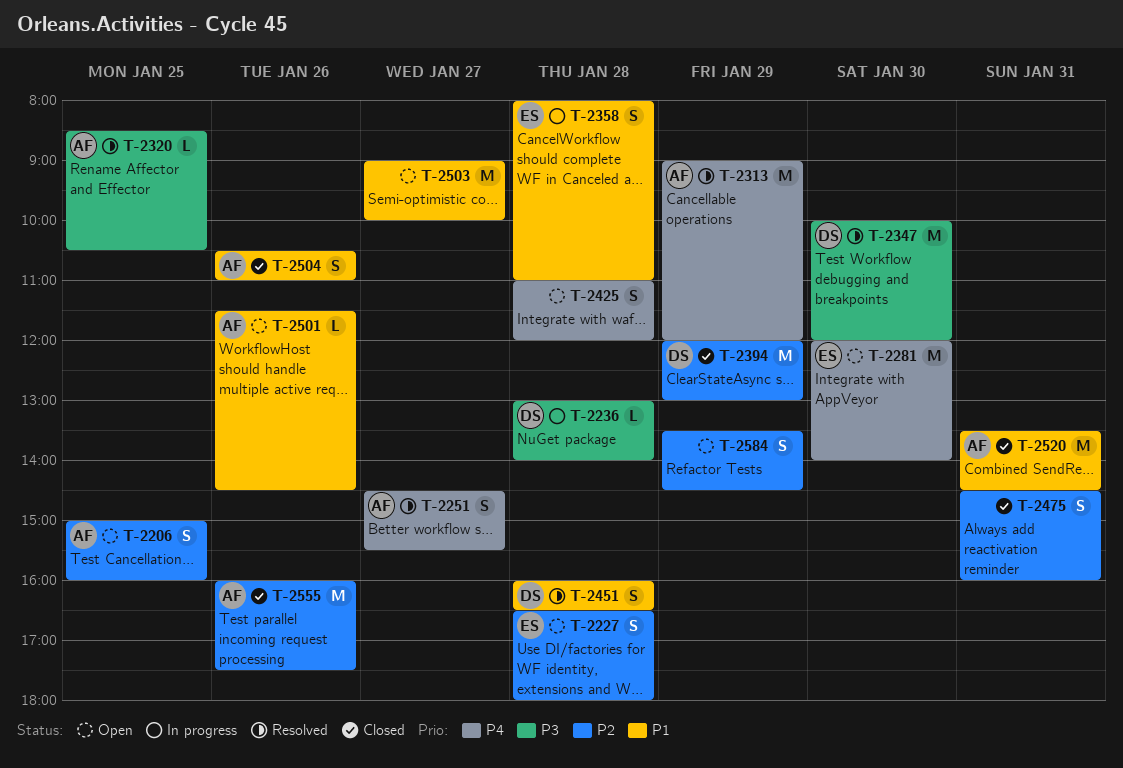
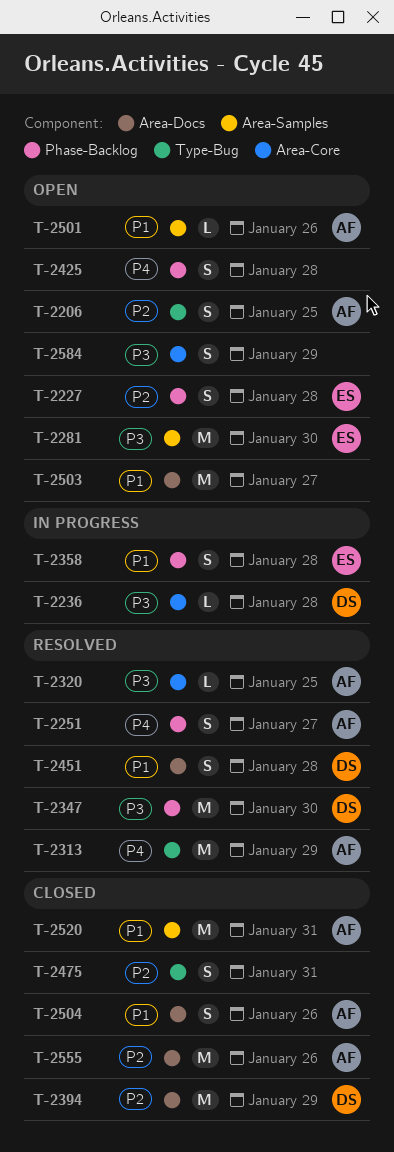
T-2281, priority: P4 -> P3
T-2584, priority: P2 -> P3

